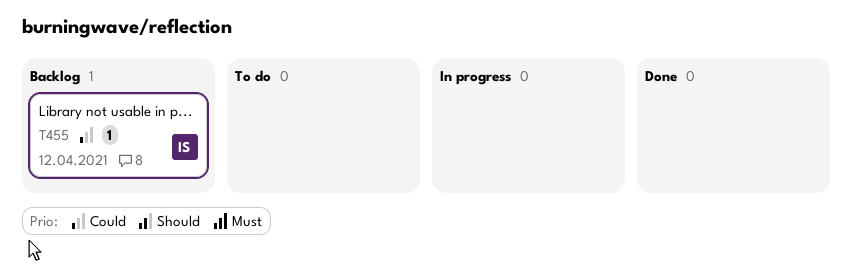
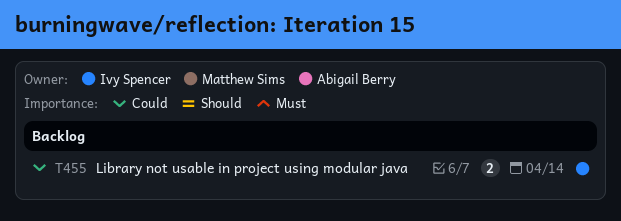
T455, estimate: 1 -> 2
T455, due: Apr 12 -> Apr 14

